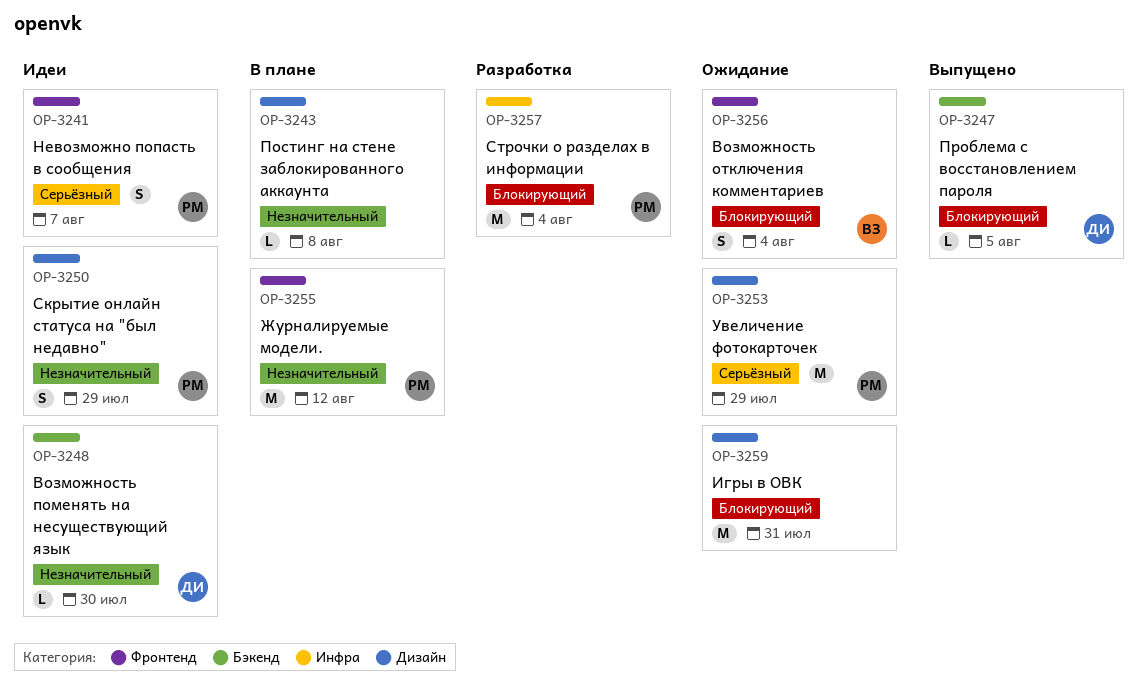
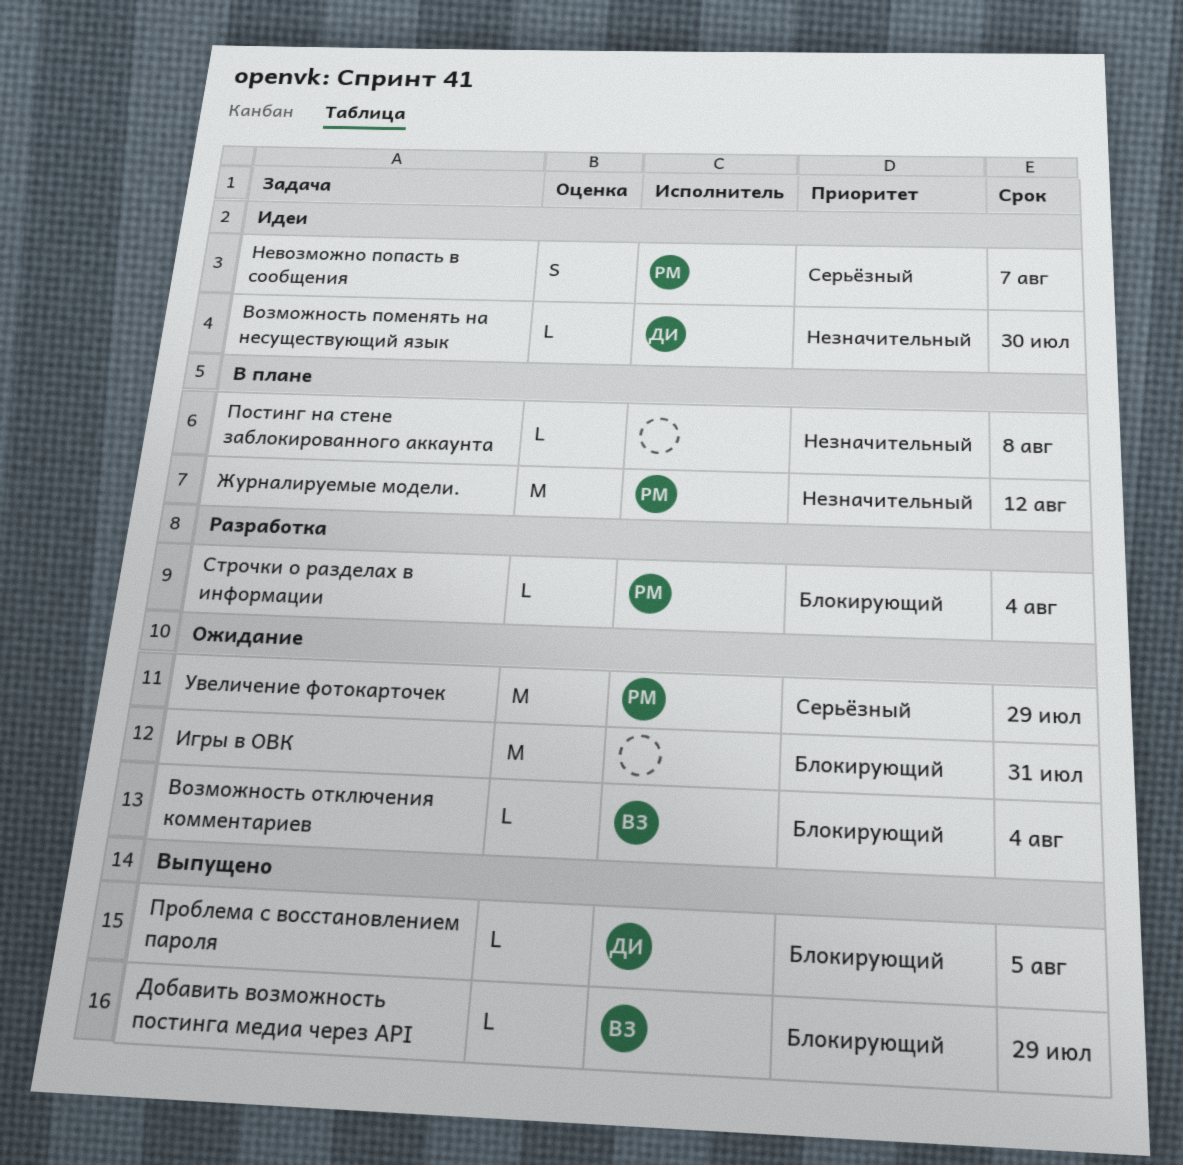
Возможность отключения комментариев, estimate: S -> L
Добавить возможность постинга медиа через API: none -> present
Скрытие онлайн статуса на "был недавно": present -> none
Строчки о разделах в информации, estimate: M -> L

